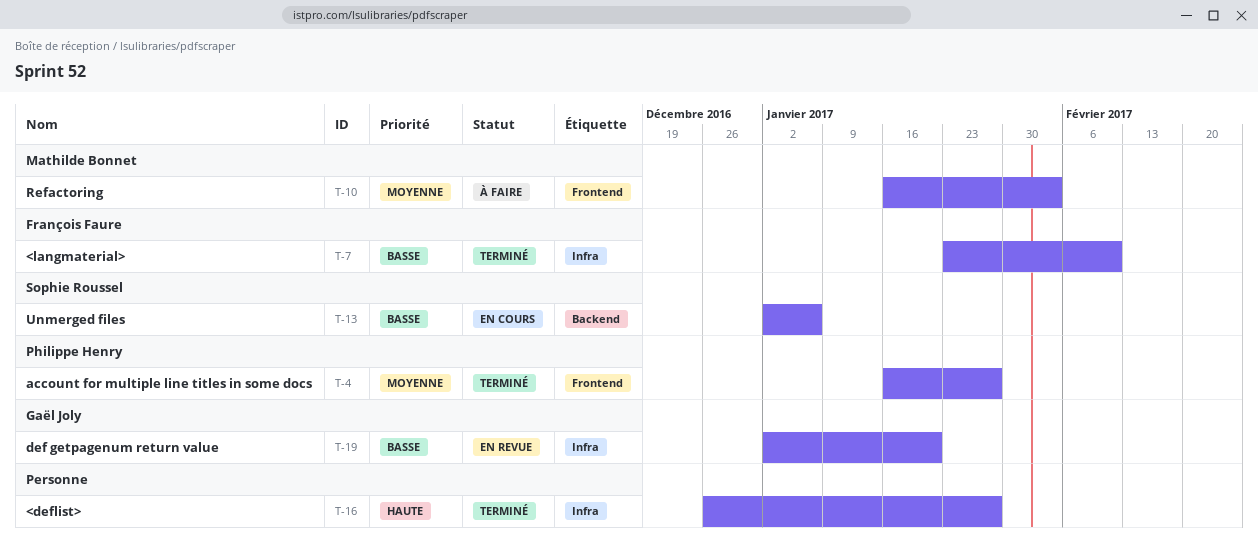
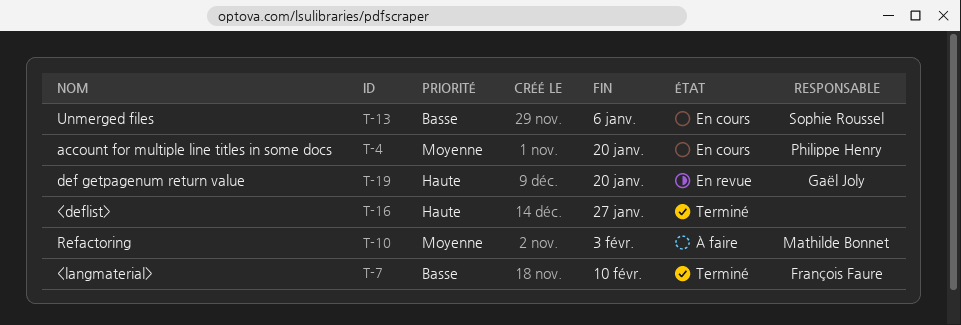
T-4, status: Terminé -> En cours
T-4, due: Jan 27 -> Jan 20
T-19, priority: Basse -> Haute

